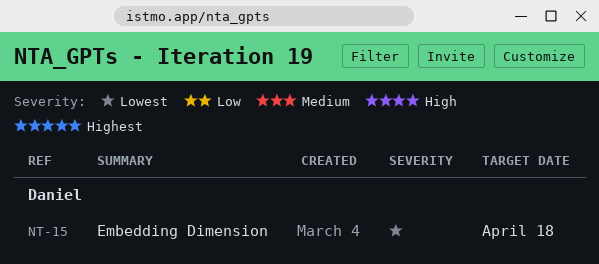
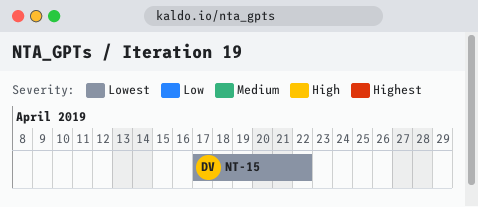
NT-15, due: Apr 18 -> Apr 22

